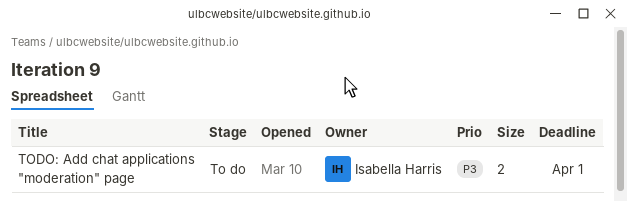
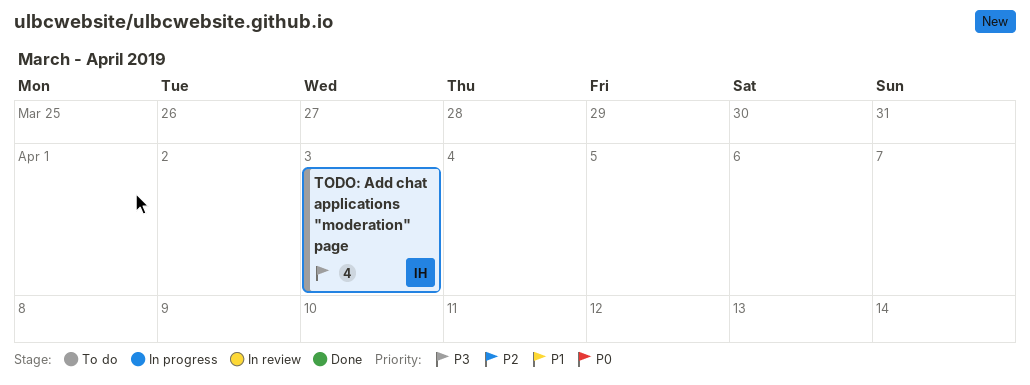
TODO: Add chat applications "moderation" page, estimate: 2 -> 4
TODO: Add chat applications "moderation" page, due: Apr 1 -> Apr 3

